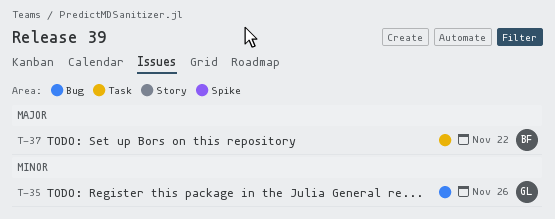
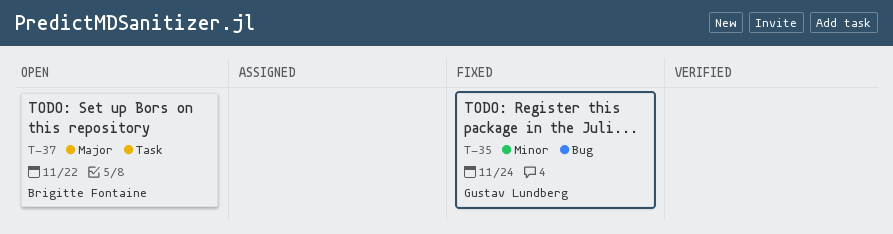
T-35, due: Nov 26 -> Nov 24

